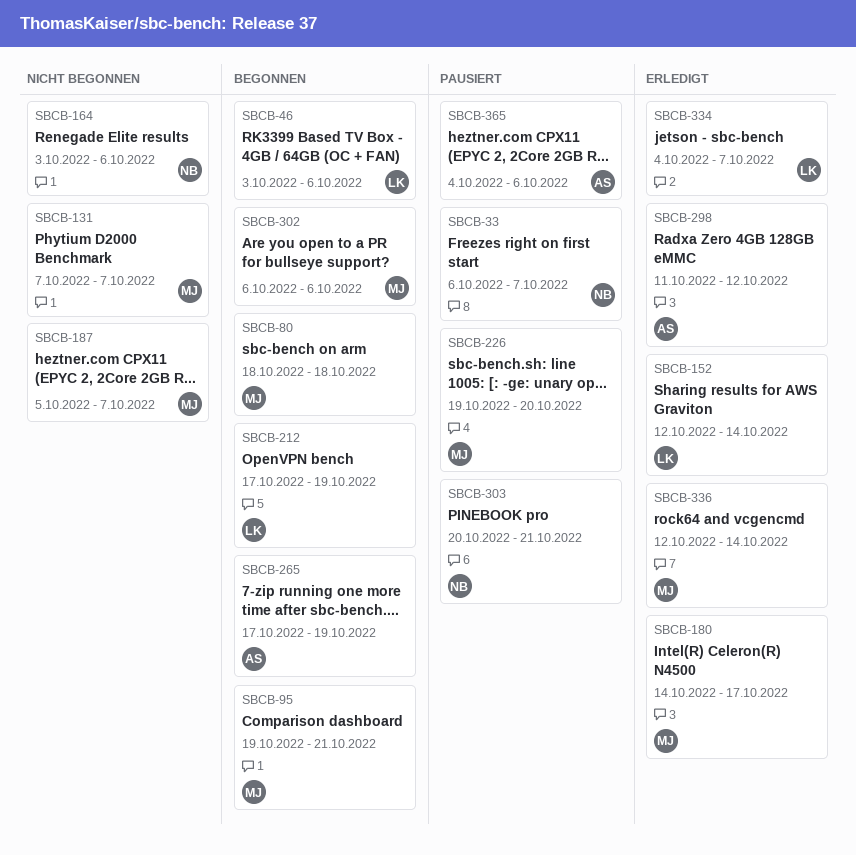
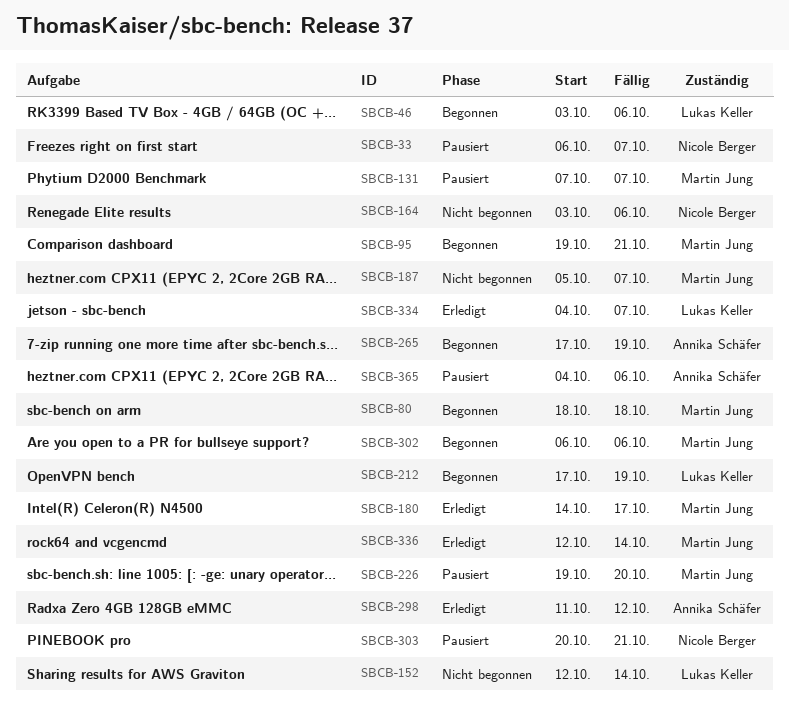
SBCB-131, status: Nicht begonnen -> Pausiert
SBCB-152, status: Erledigt -> Nicht begonnen

